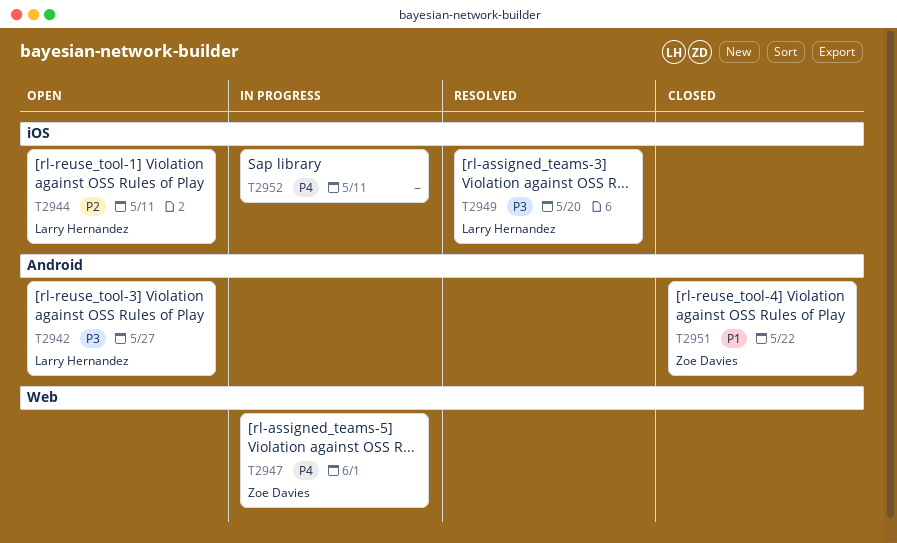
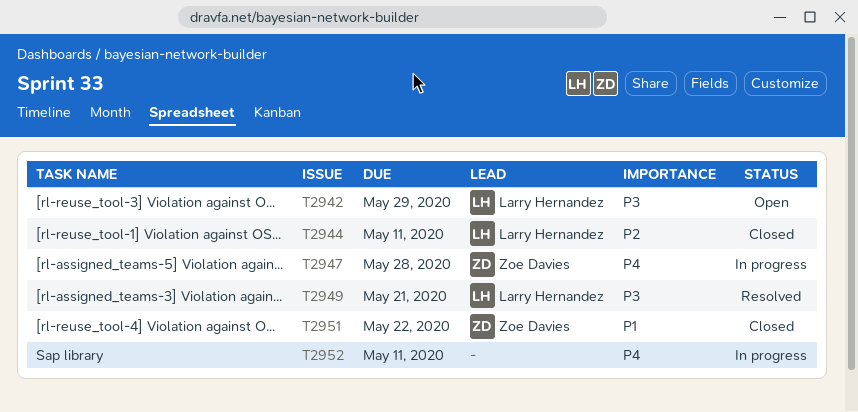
T2942, due: May 27 -> May 29
T2944, status: Open -> Closed
T2947, due: Jun 1 -> May 28
T2949, due: May 20 -> May 21

